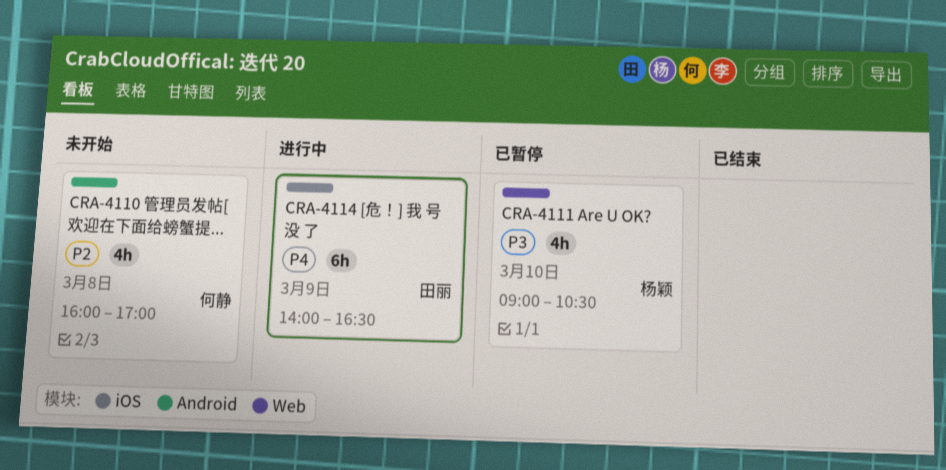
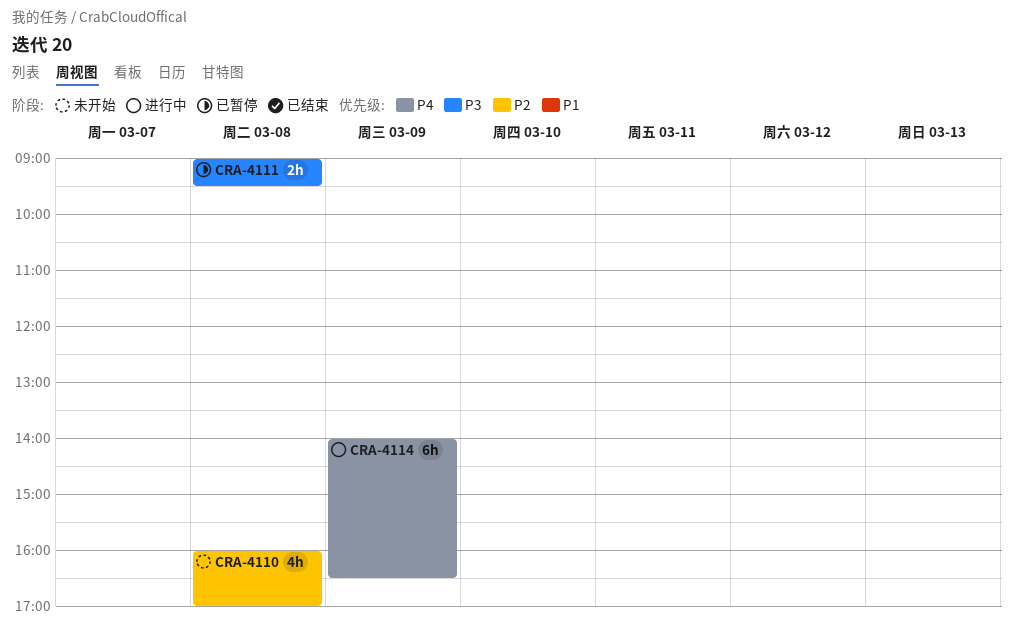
CRA-4111, estimate: 4h -> 2h
CRA-4111, day: Mar 10 -> Mar 8
CRA-4111, ends: 10:30 -> 09:30

